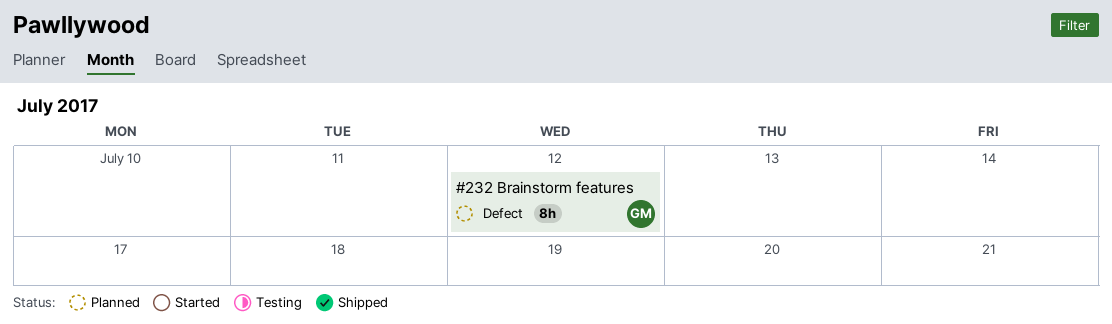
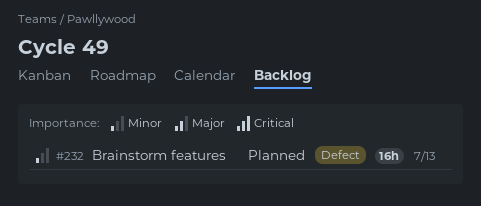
#232, estimate: 8h -> 16h
#232, due: Jul 12 -> Jul 13

